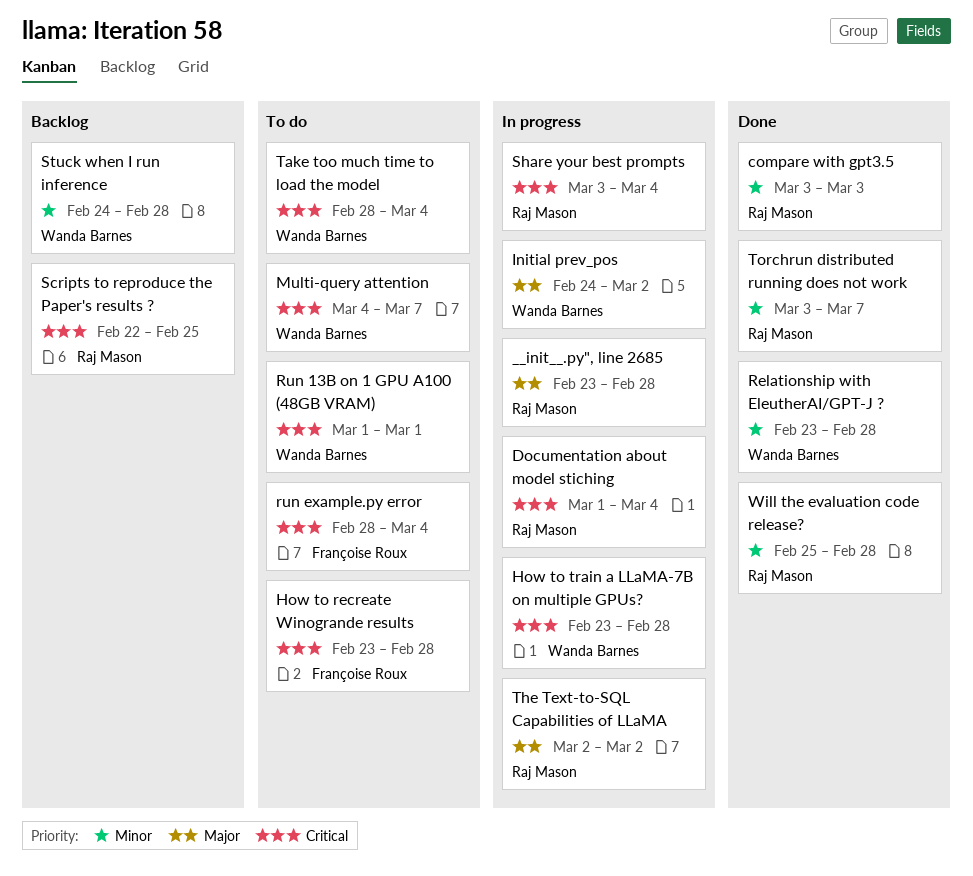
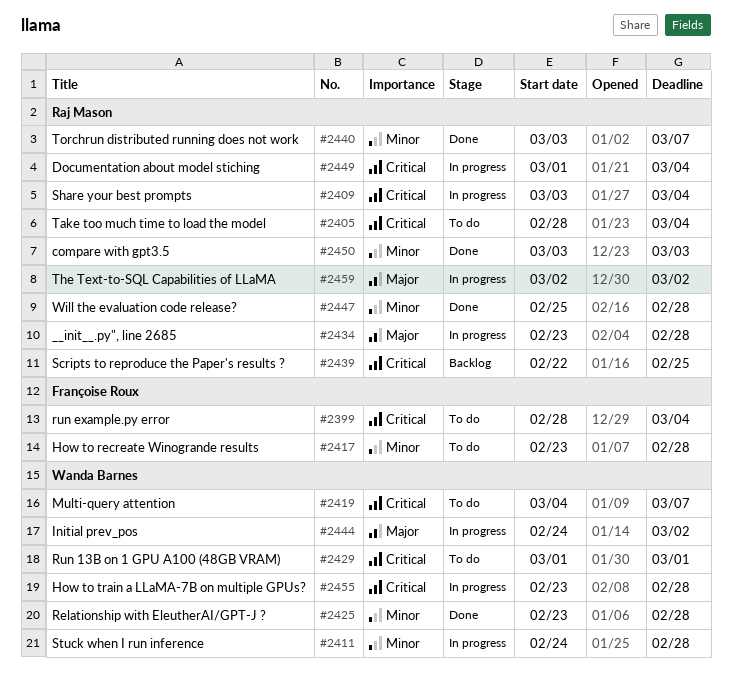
How to recreate Winogrande results, priority: Critical -> Minor
Stuck when I run inference, status: Backlog -> In progress
Take too much time to load the model, owner: Wanda Barnes -> Raj Mason

